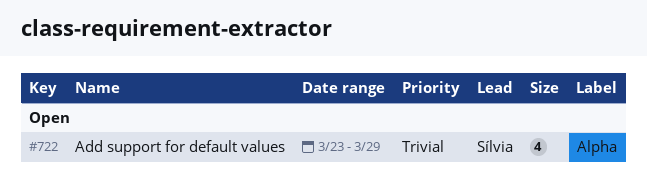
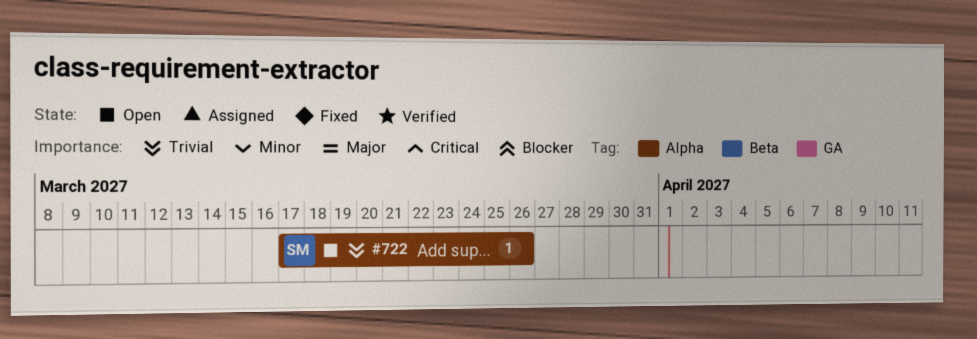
#722, estimate: 4 -> 1
#722, start: Mar 23 -> Mar 17
#722, due: Mar 29 -> Mar 26

